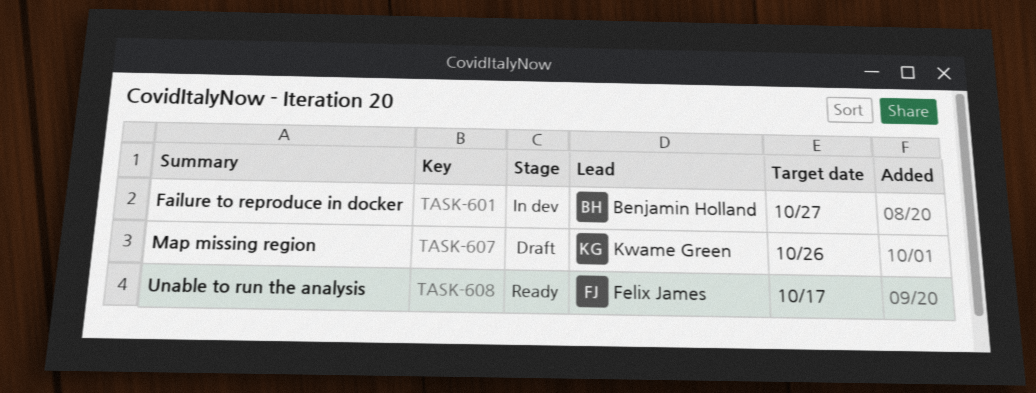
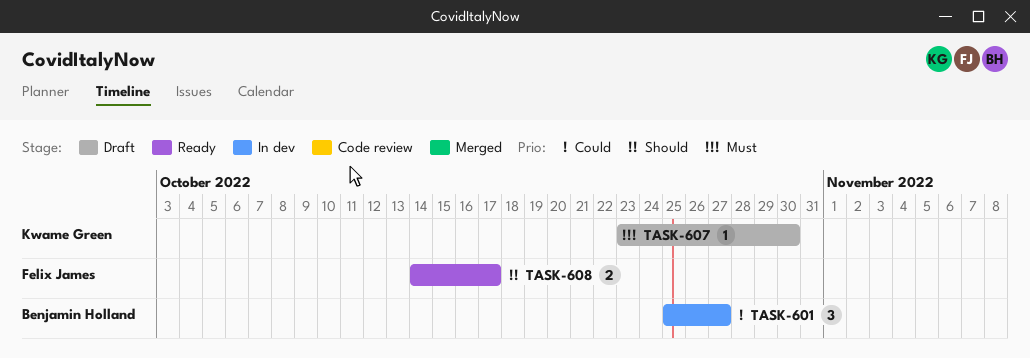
TASK-607, due: Oct 26 -> Oct 30

